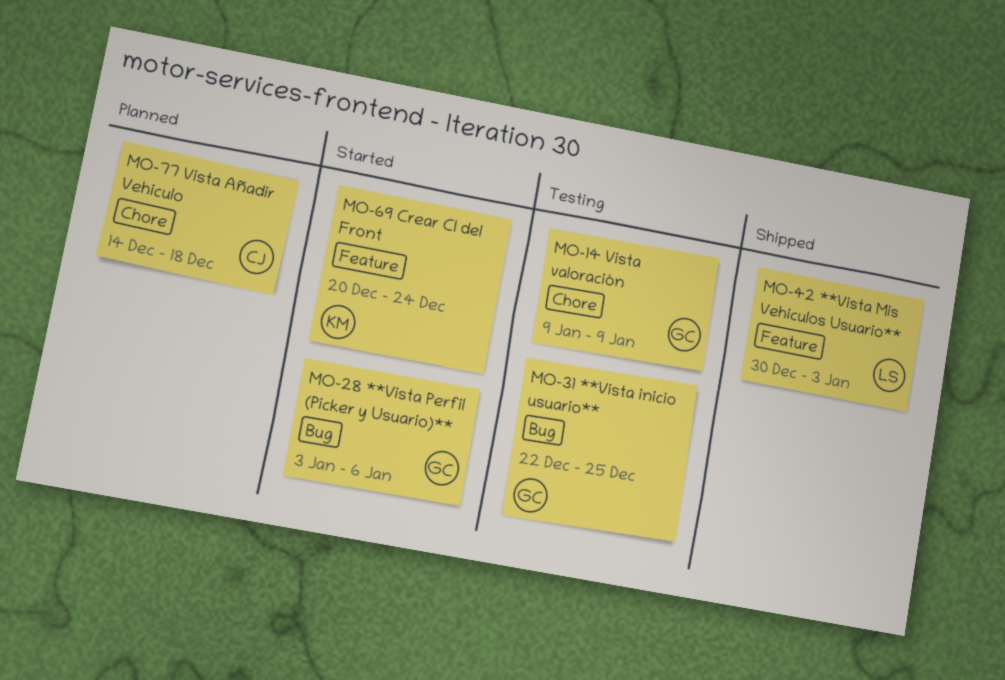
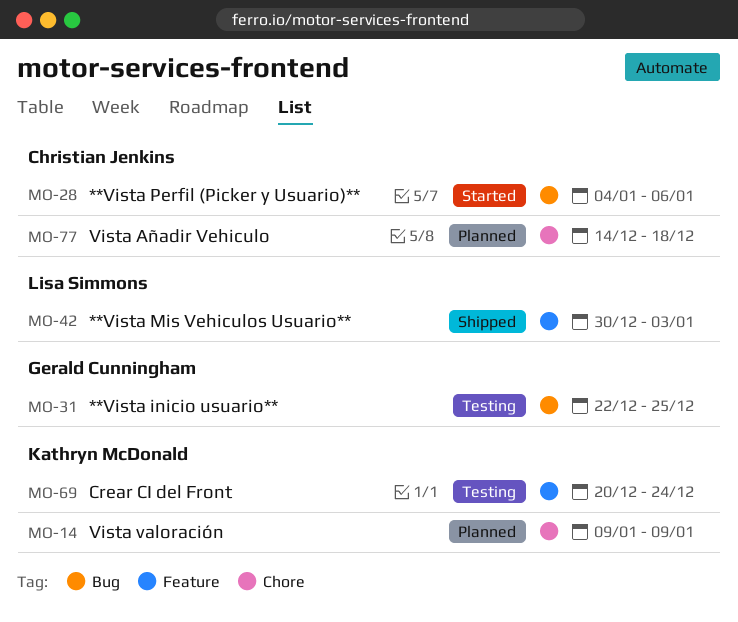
MO-14, status: Testing -> Planned
MO-14, owner: Gerald Cunningham -> Kathryn McDonald
MO-28, owner: Gerald Cunningham -> Christian Jenkins
MO-28, start: Jan 3 -> Jan 4
MO-69, status: Started -> Testing

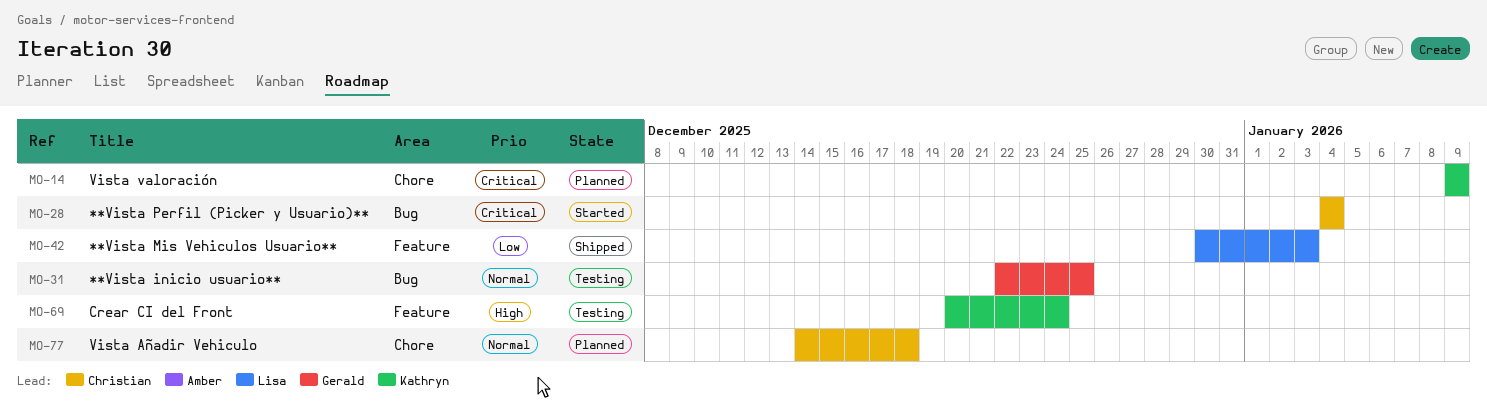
MO-28, due: Jan 6 -> Jan 4

